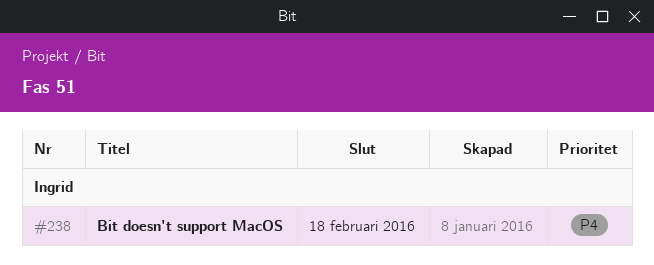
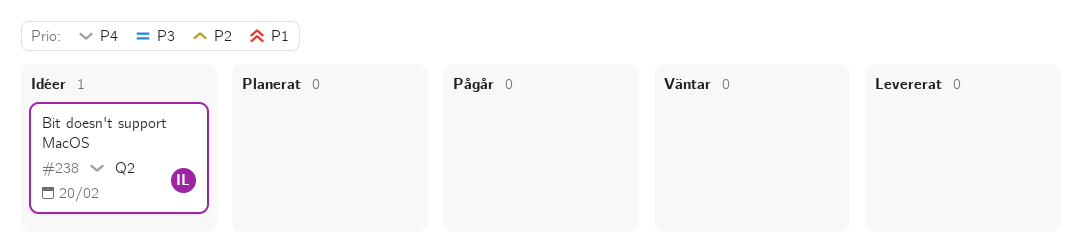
#238, due: Feb 18 -> Feb 20

